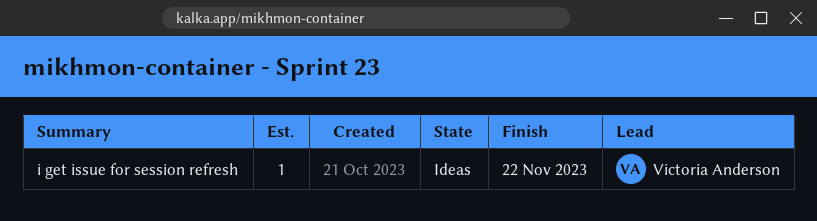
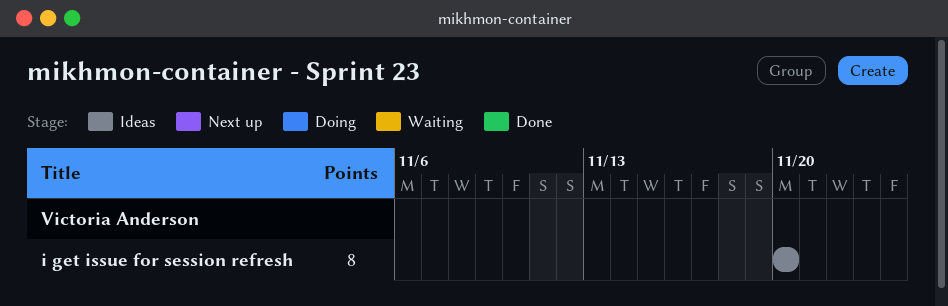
i get issue for session refresh, estimate: 1 -> 8
i get issue for session refresh, due: Nov 22 -> Nov 20

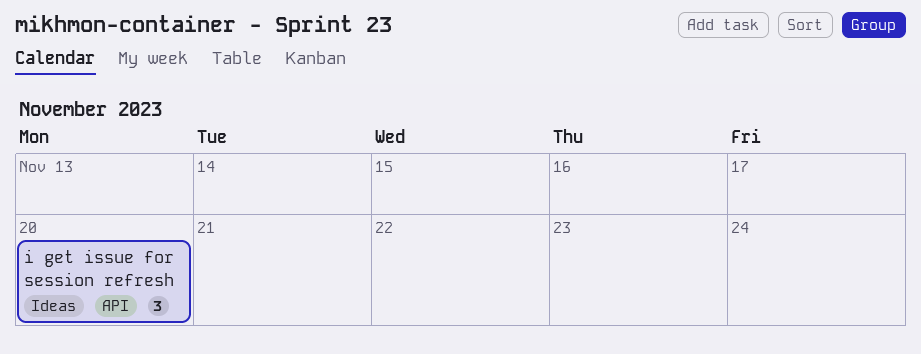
i get issue for session refresh, estimate: 8 -> 3

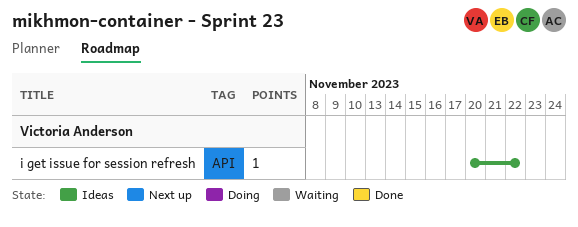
i get issue for session refresh, estimate: 3 -> 1
i get issue for session refresh, due: Nov 20 -> Nov 22

